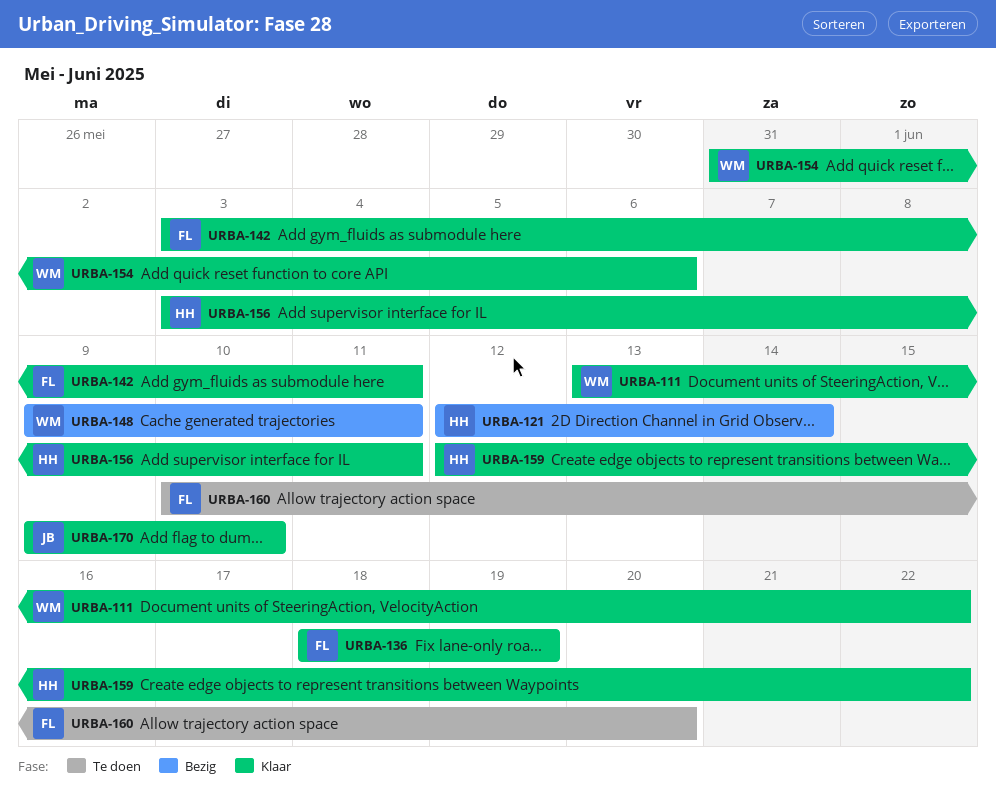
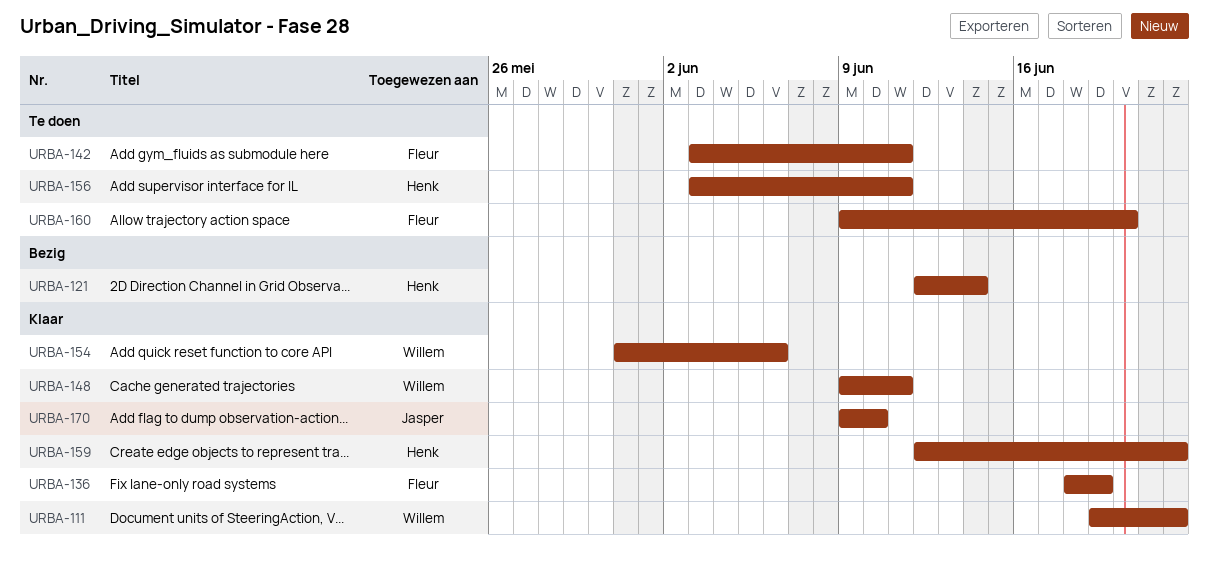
URBA-111, start: Jun 13 -> Jun 19
URBA-142, status: Klaar -> Te doen
URBA-148, status: Bezig -> Klaar
URBA-156, status: Klaar -> Te doen
URBA-160, start: Jun 10 -> Jun 9

